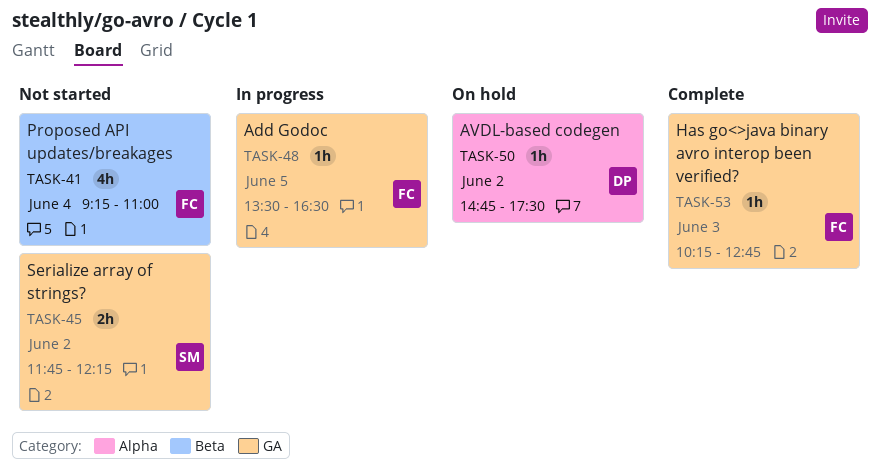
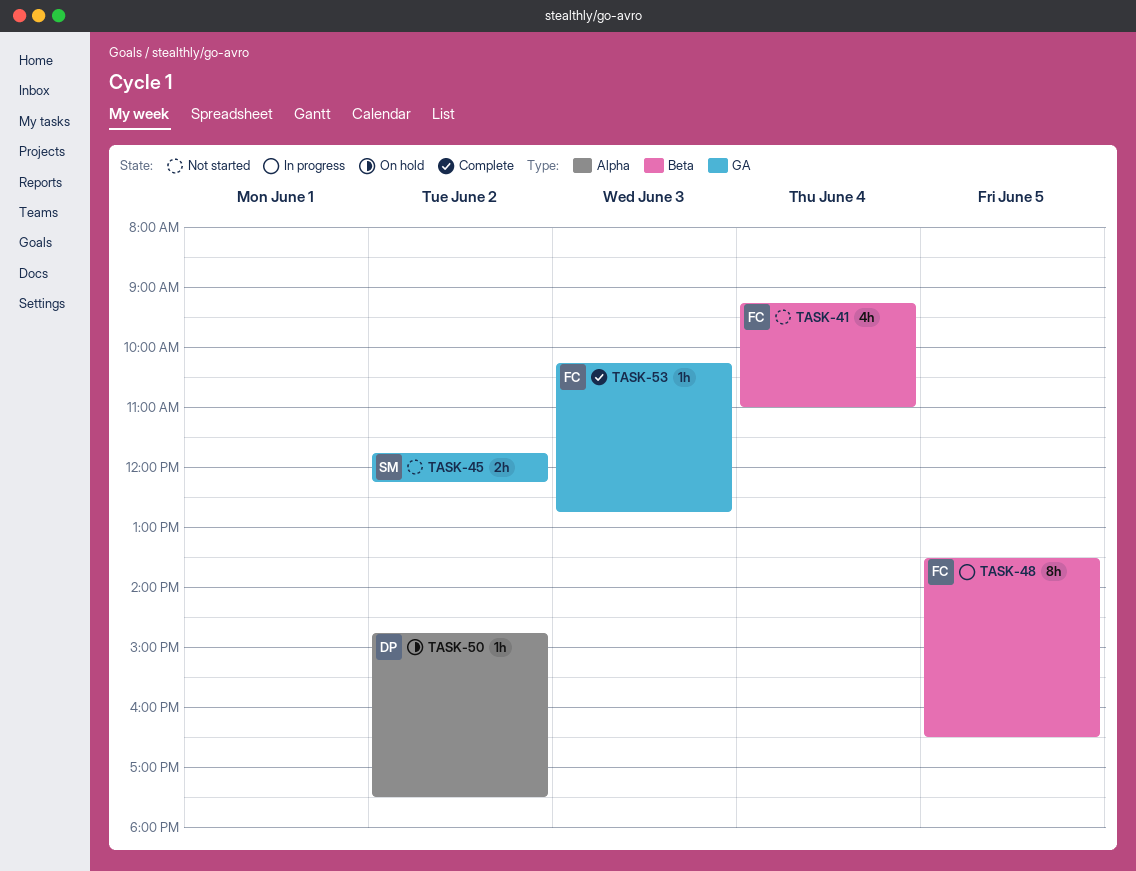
TASK-48, label: GA -> Beta
TASK-48, estimate: 1h -> 8h

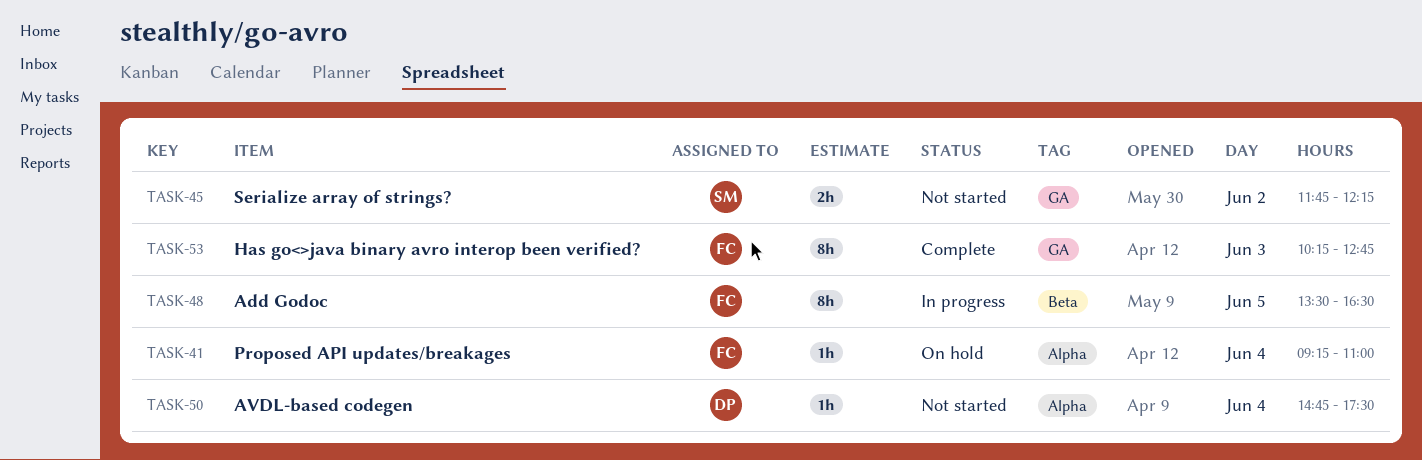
TASK-41, status: Not started -> On hold
TASK-41, label: Beta -> Alpha
TASK-41, estimate: 4h -> 1h
TASK-50, status: On hold -> Not started
TASK-50, day: Jun 2 -> Jun 4
TASK-53, estimate: 1h -> 8h

